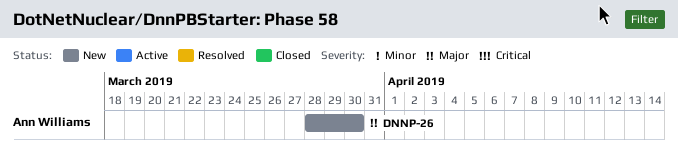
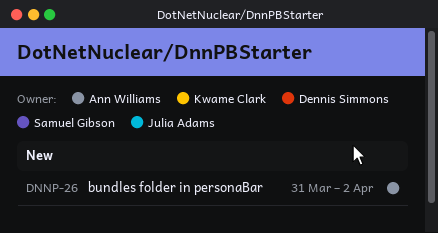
DNNP-26, start: Mar 28 -> Mar 31
DNNP-26, due: Mar 30 -> Apr 2

